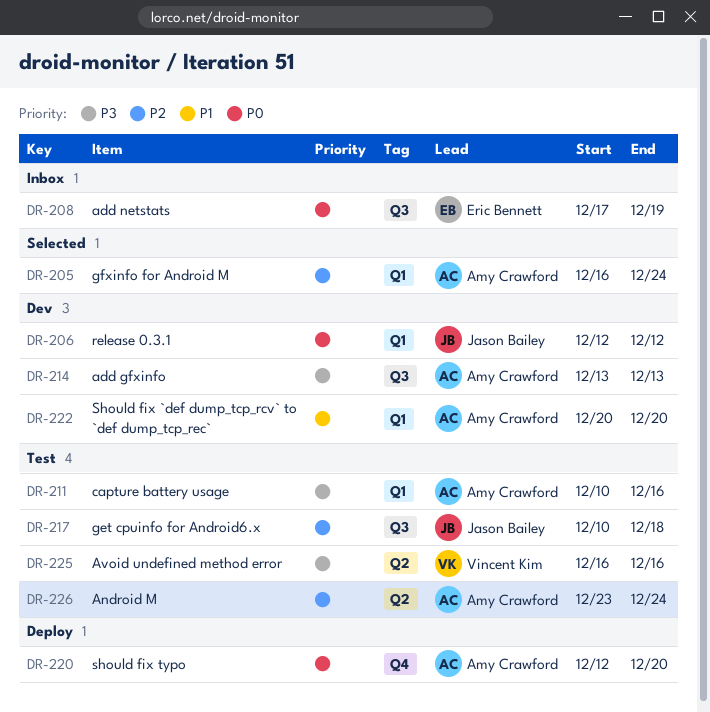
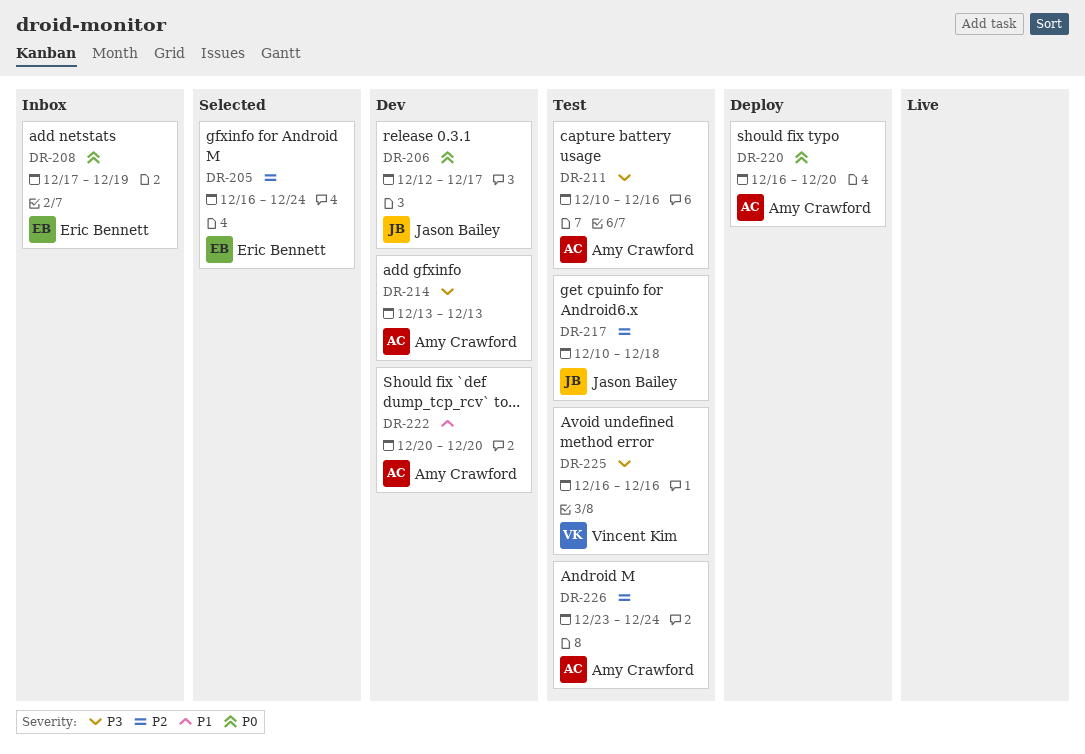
DR-205, owner: Amy Crawford -> Eric Bennett
DR-206, due: Dec 12 -> Dec 17
DR-220, start: Dec 12 -> Dec 16

